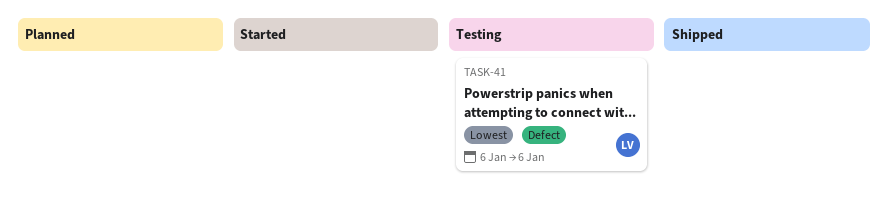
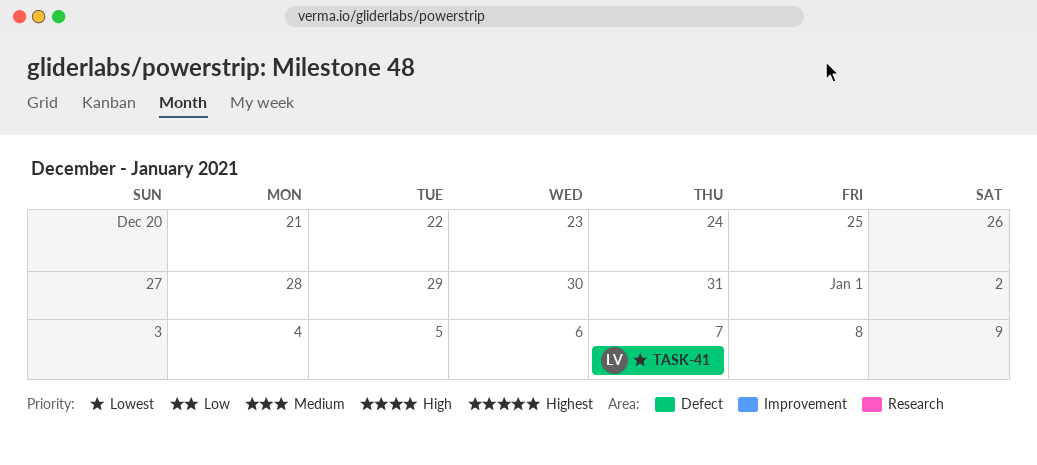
TASK-41, start: Jan 6 -> Jan 7
TASK-41, due: Jan 6 -> Jan 7

